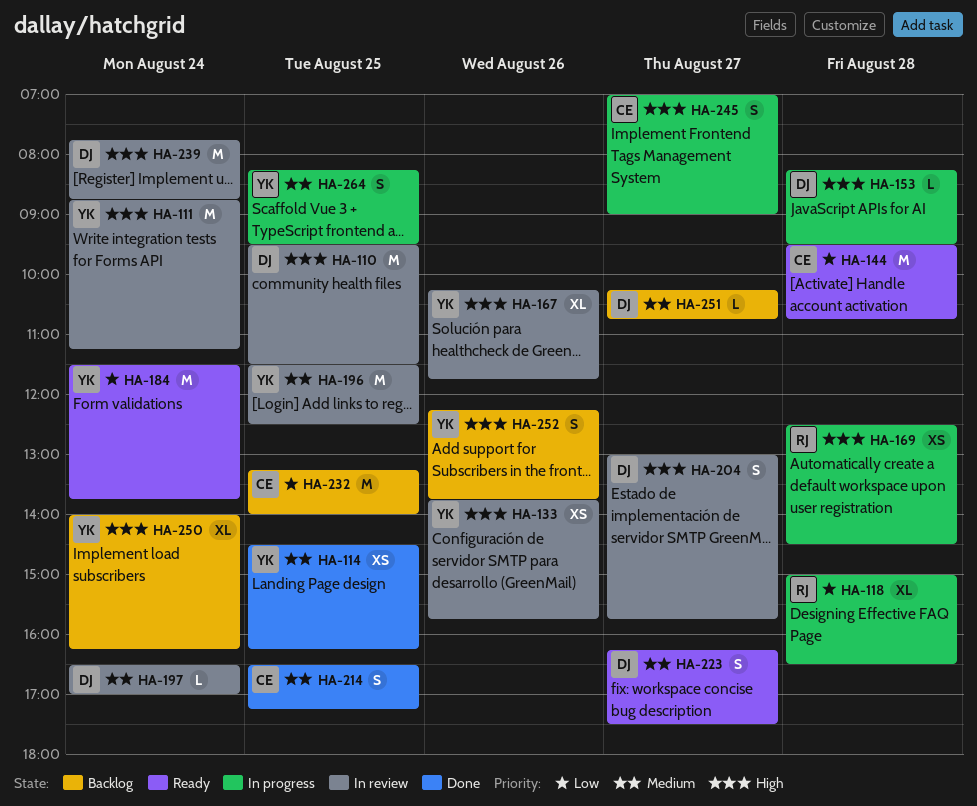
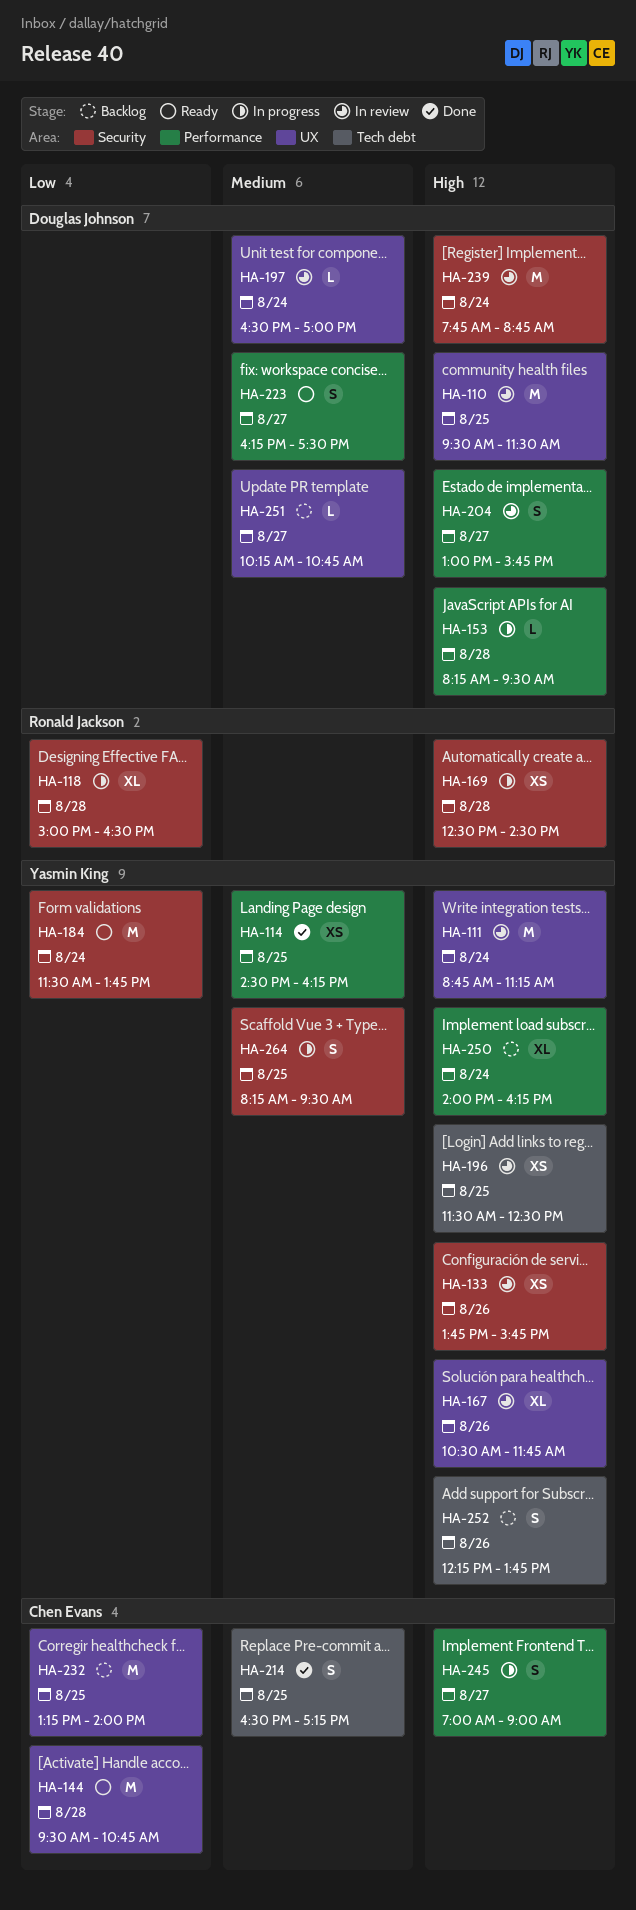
HA-167, begins: 10:15 -> 10:30
HA-196, priority: Medium -> High
HA-196, estimate: M -> XS

